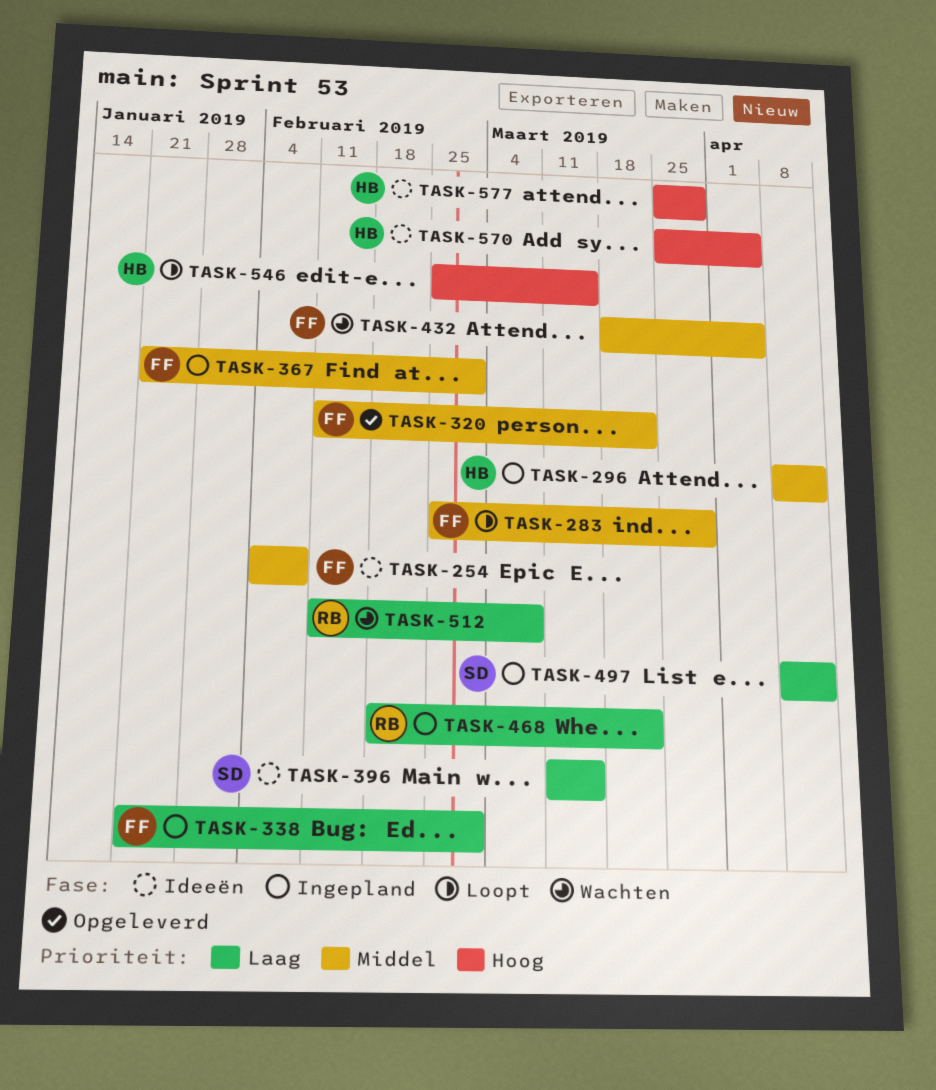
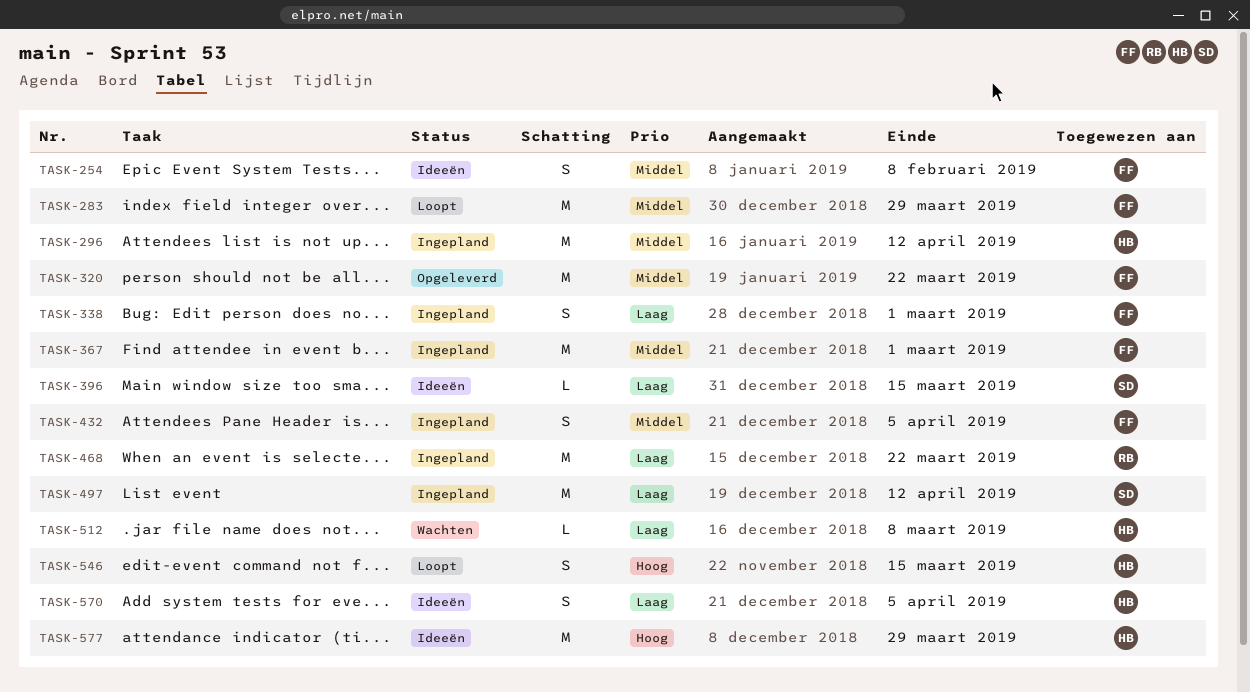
TASK-432, status: Wachten -> Ingepland
TASK-512, owner: RB -> HB
TASK-570, priority: Hoog -> Laag

